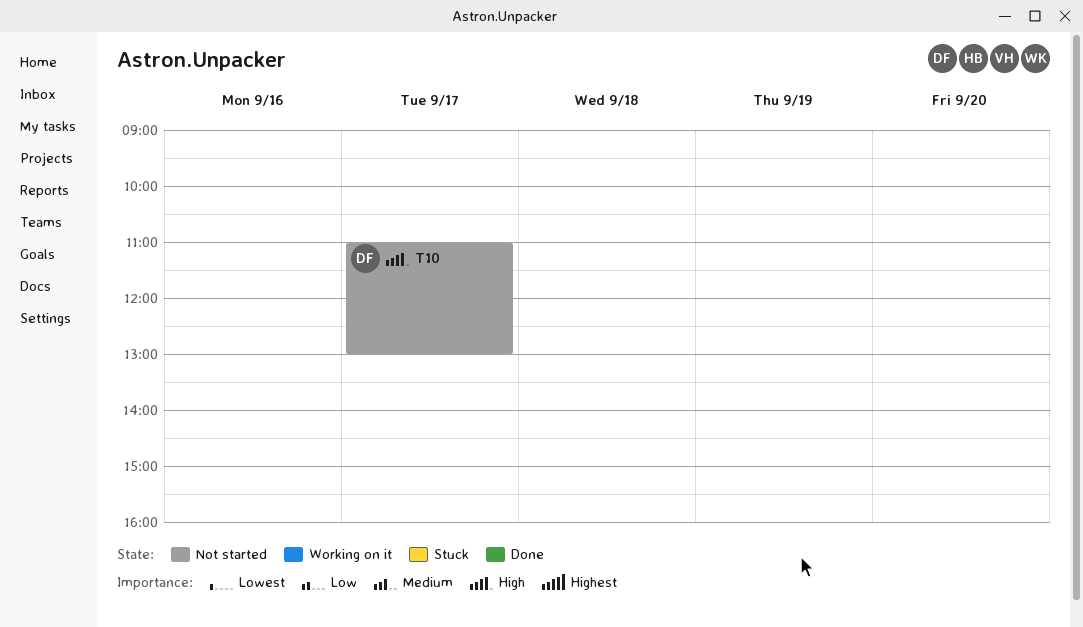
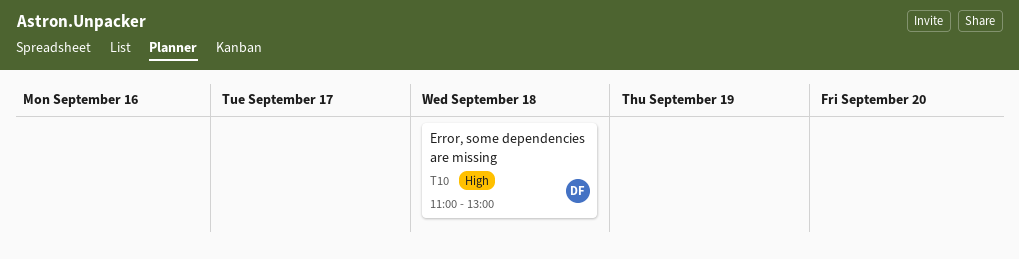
T10, day: Sep 17 -> Sep 18

